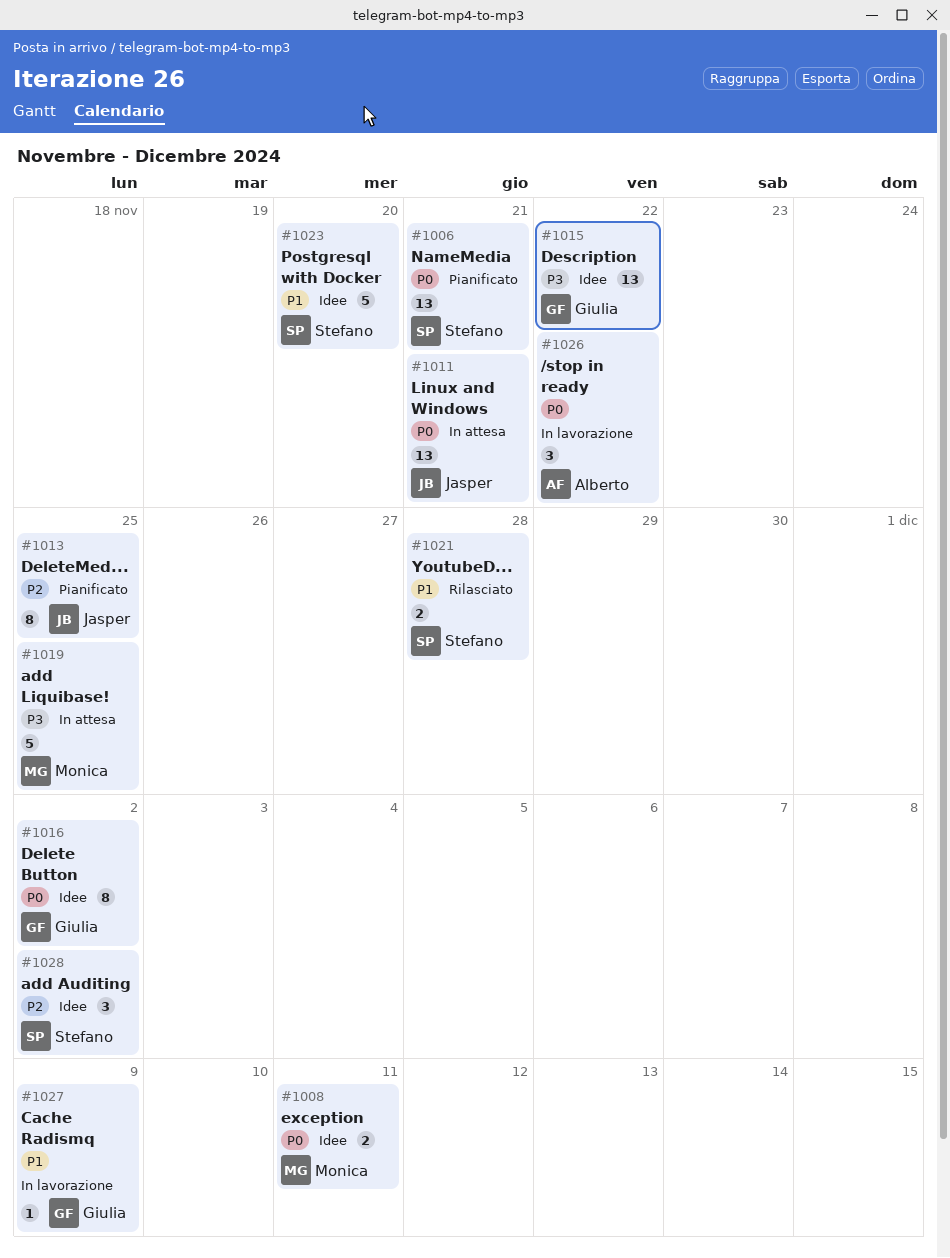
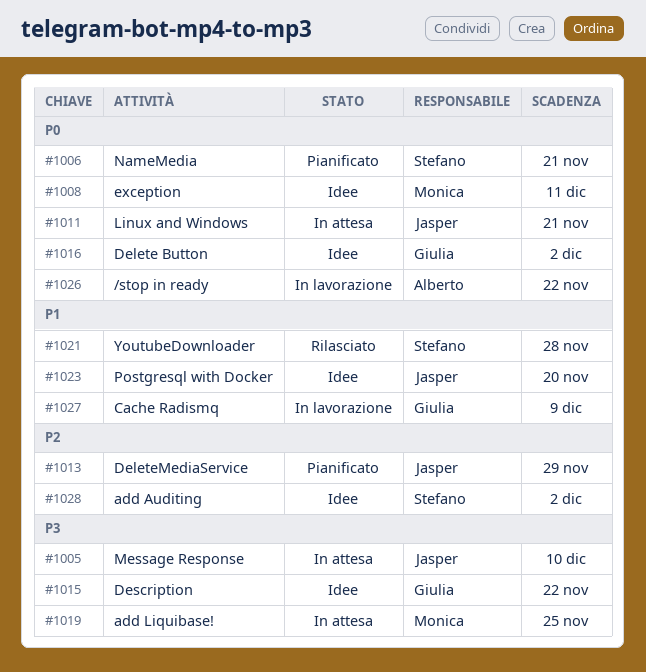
#1005: none -> present
#1013, due: Nov 25 -> Nov 29
#1023, owner: Stefano -> Jasper

